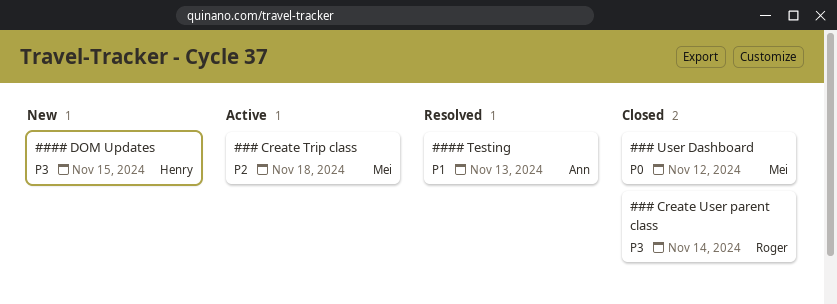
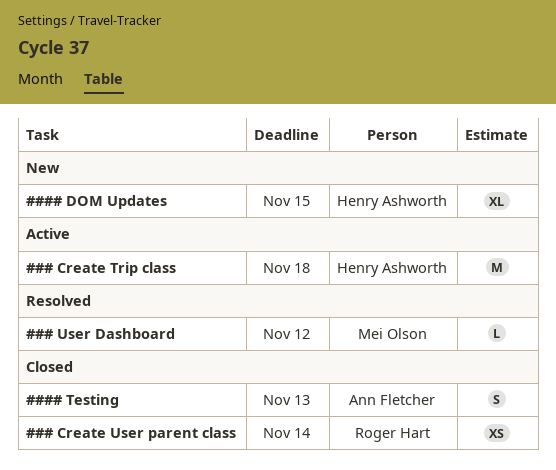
### Create Trip class, owner: Mei Olson -> Henry Ashworth
### User Dashboard, status: Closed -> Resolved
#### Testing, status: Resolved -> Closed

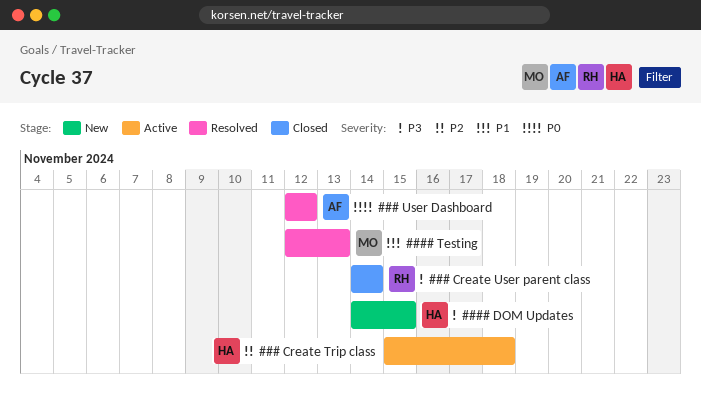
### User Dashboard, owner: Mei Olson -> Ann Fletcher
#### Testing, status: Closed -> Resolved
#### Testing, owner: Ann Fletcher -> Mei Olson

